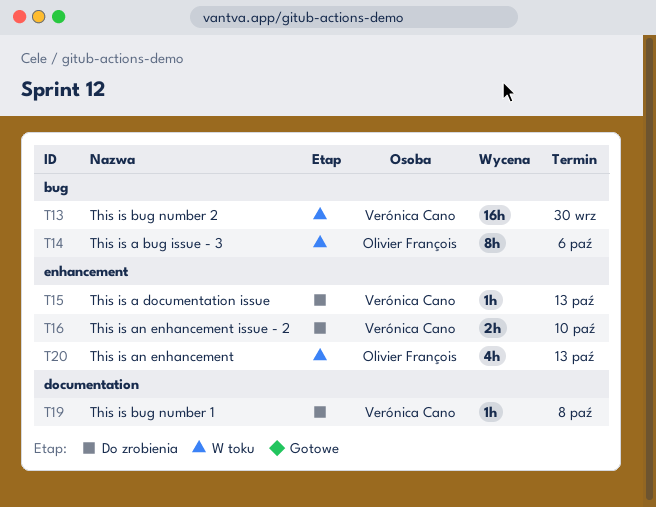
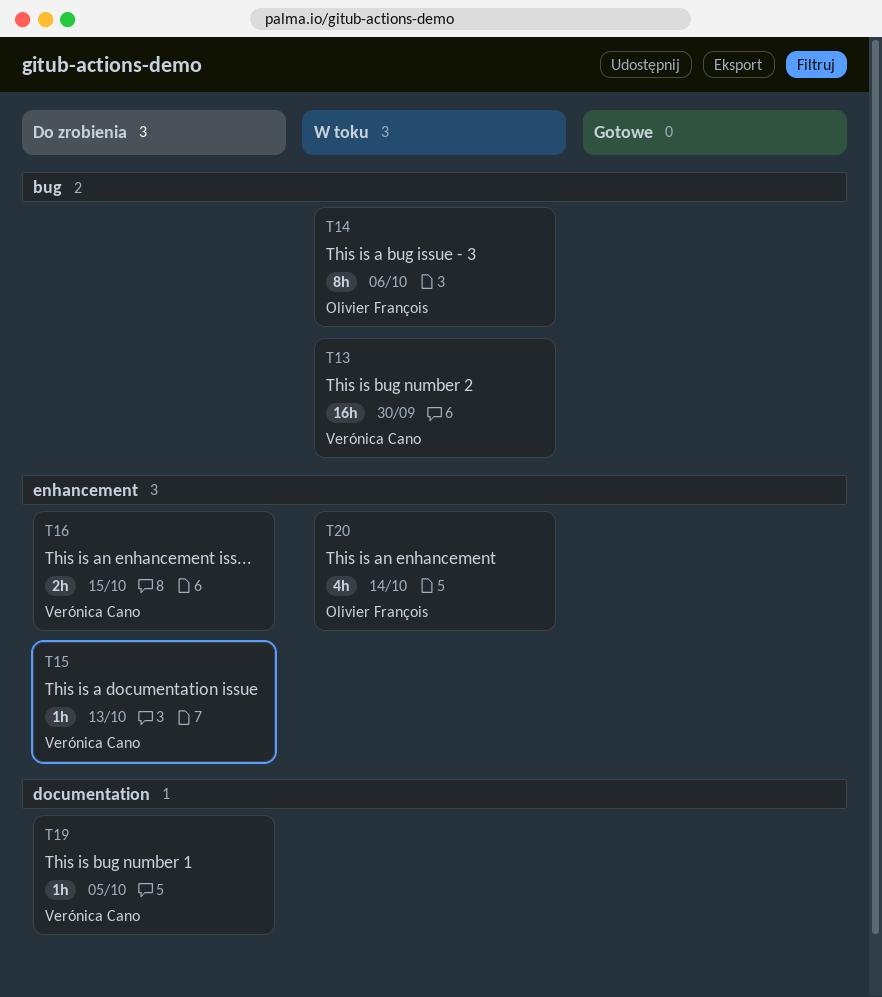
T16, due: Oct 10 -> Oct 15
T19, due: Oct 8 -> Oct 5
T20, due: Oct 13 -> Oct 14

